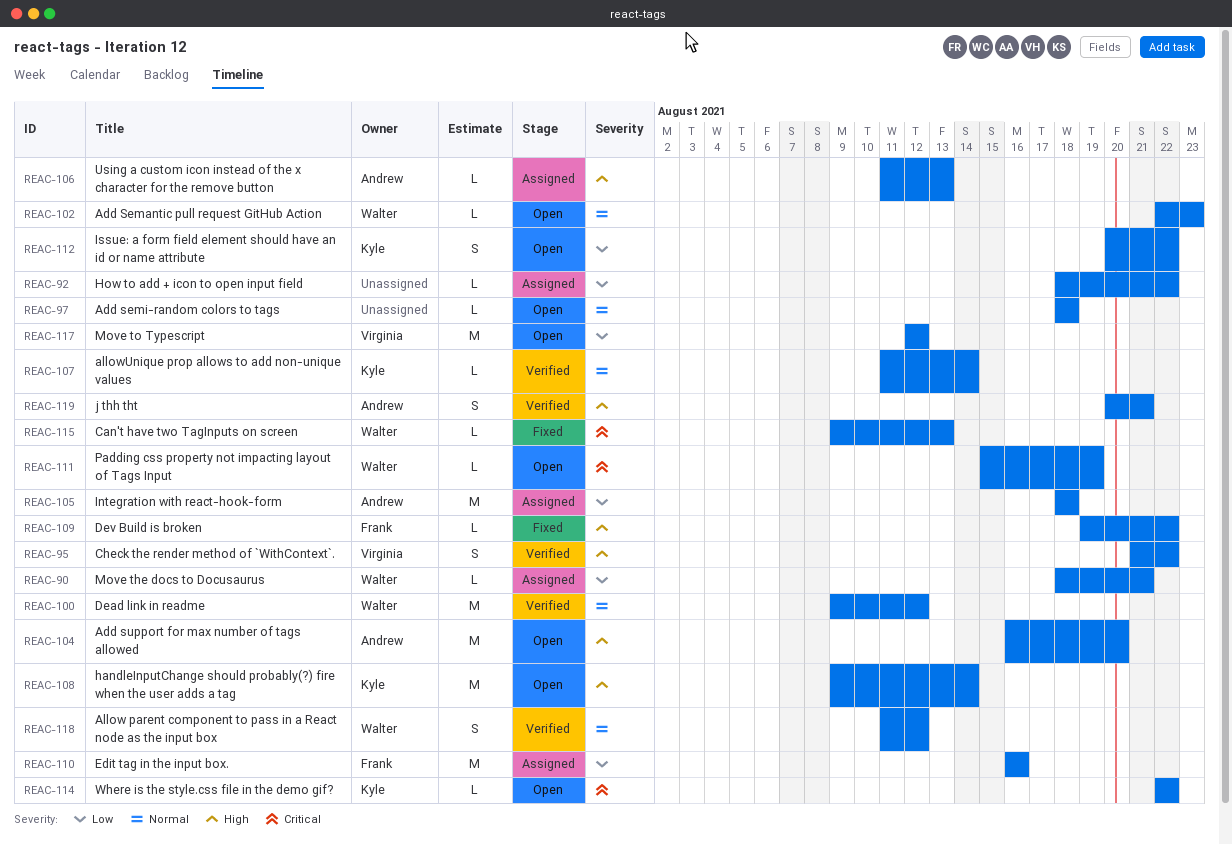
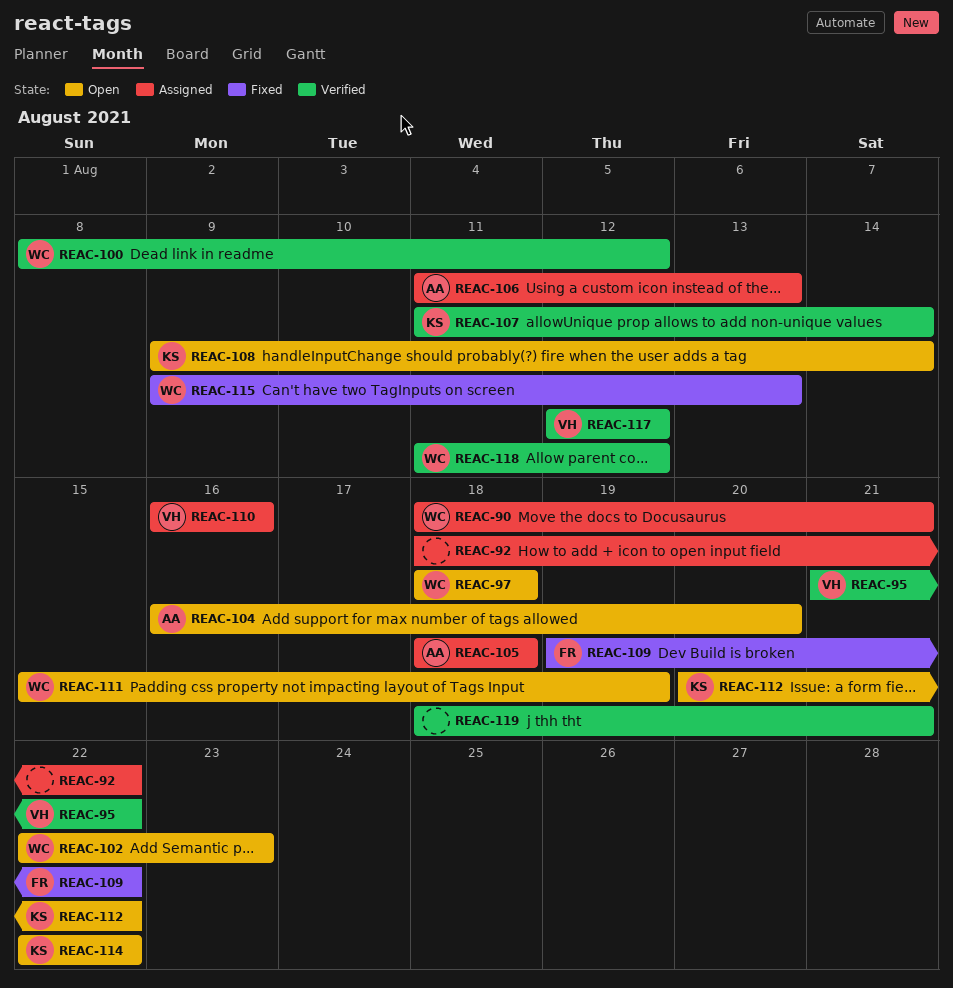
REAC-97, owner: none -> Walter
REAC-100, start: Aug 9 -> Aug 8
REAC-110, owner: Frank -> Virginia
REAC-117, status: Open -> Verified
REAC-119, owner: Andrew -> none
REAC-119, start: Aug 20 -> Aug 18

